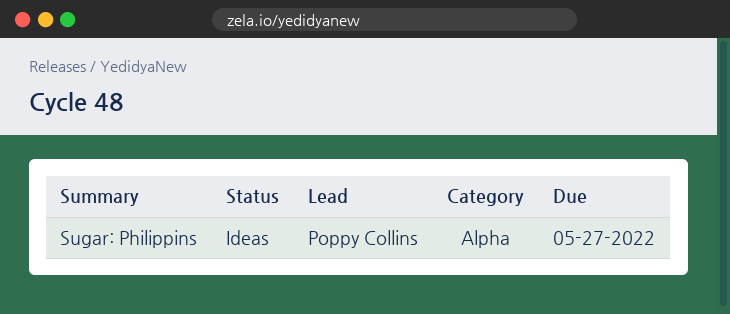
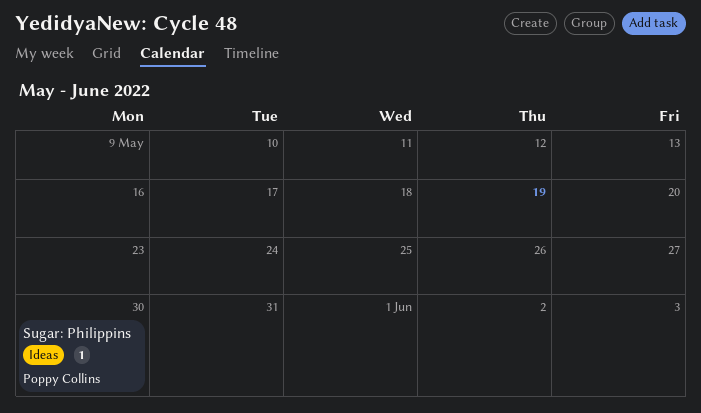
Sugar: Philippins, due: May 27 -> May 30

